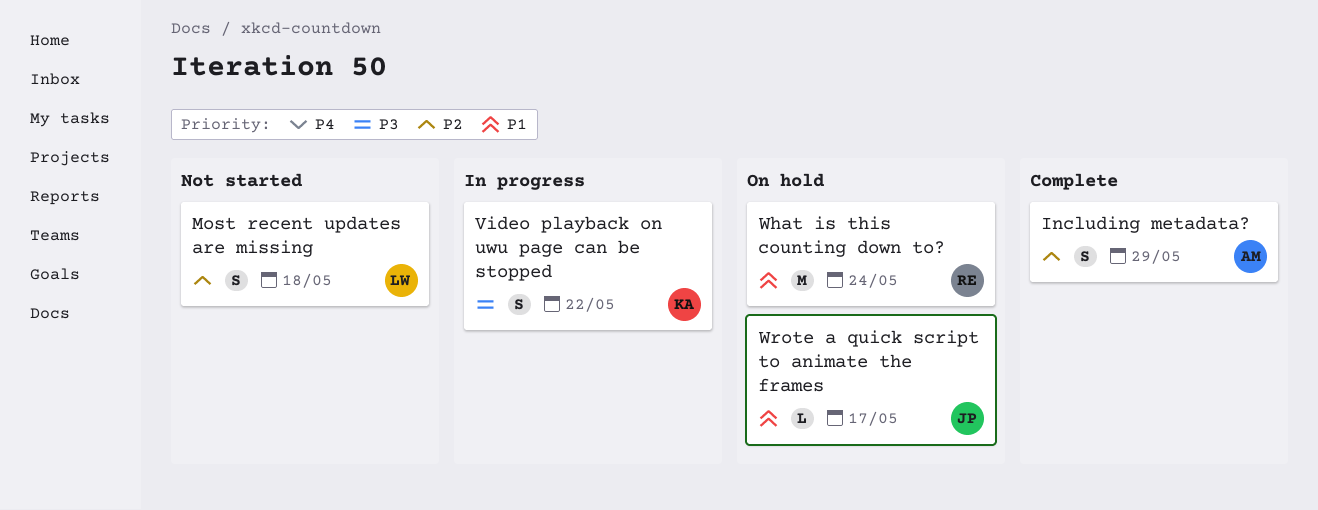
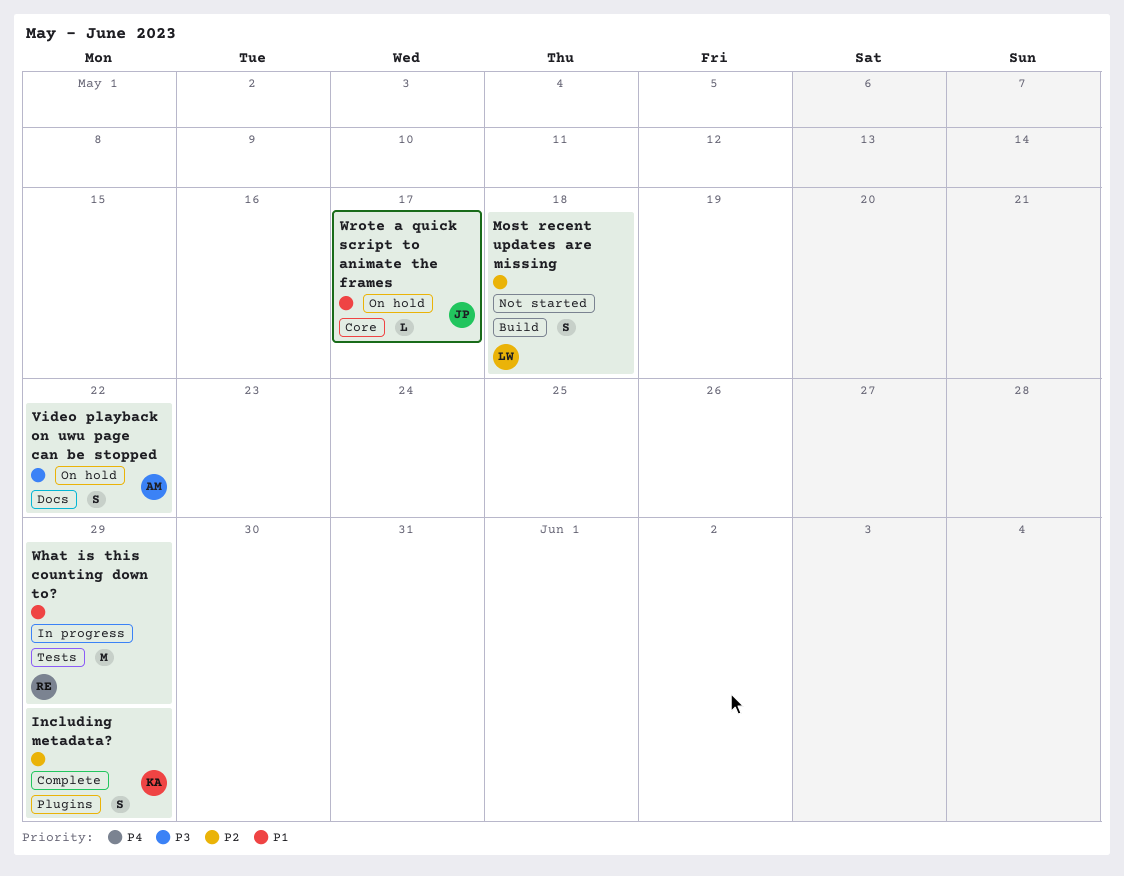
Including metadata?, owner: AM -> KA
Video playback on uwu page can be stopped, status: In progress -> On hold
Video playback on uwu page can be stopped, owner: KA -> AM
What is this counting down to?, status: On hold -> In progress
What is this counting down to?, due: May 24 -> May 29

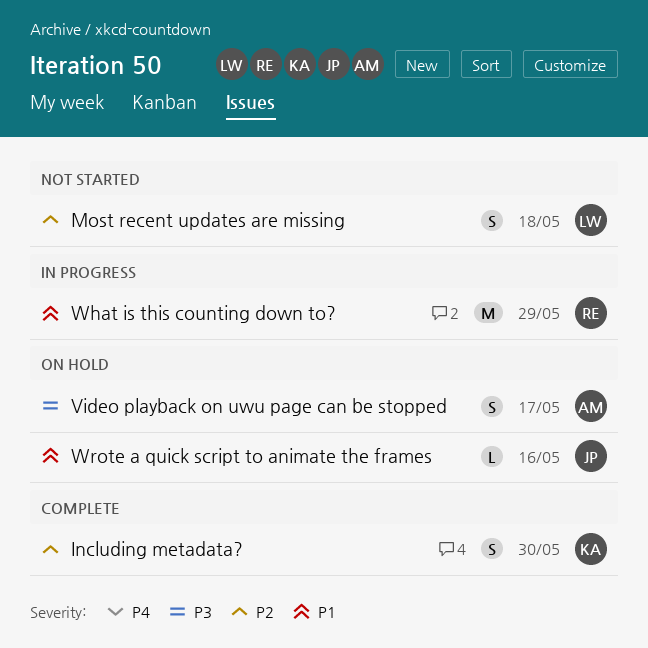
Including metadata?, due: May 29 -> May 30
Video playback on uwu page can be stopped, due: May 22 -> May 17
Wrote a quick script to animate the frames, due: May 17 -> May 16

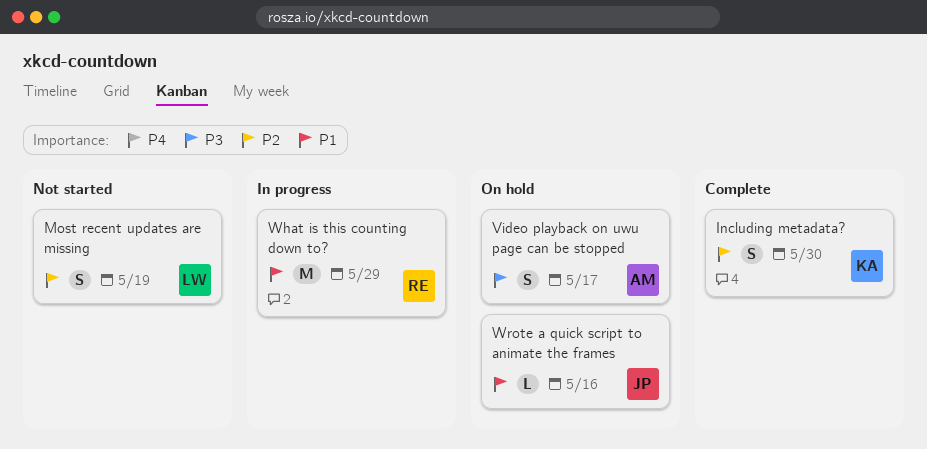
Most recent updates are missing, due: May 18 -> May 19

